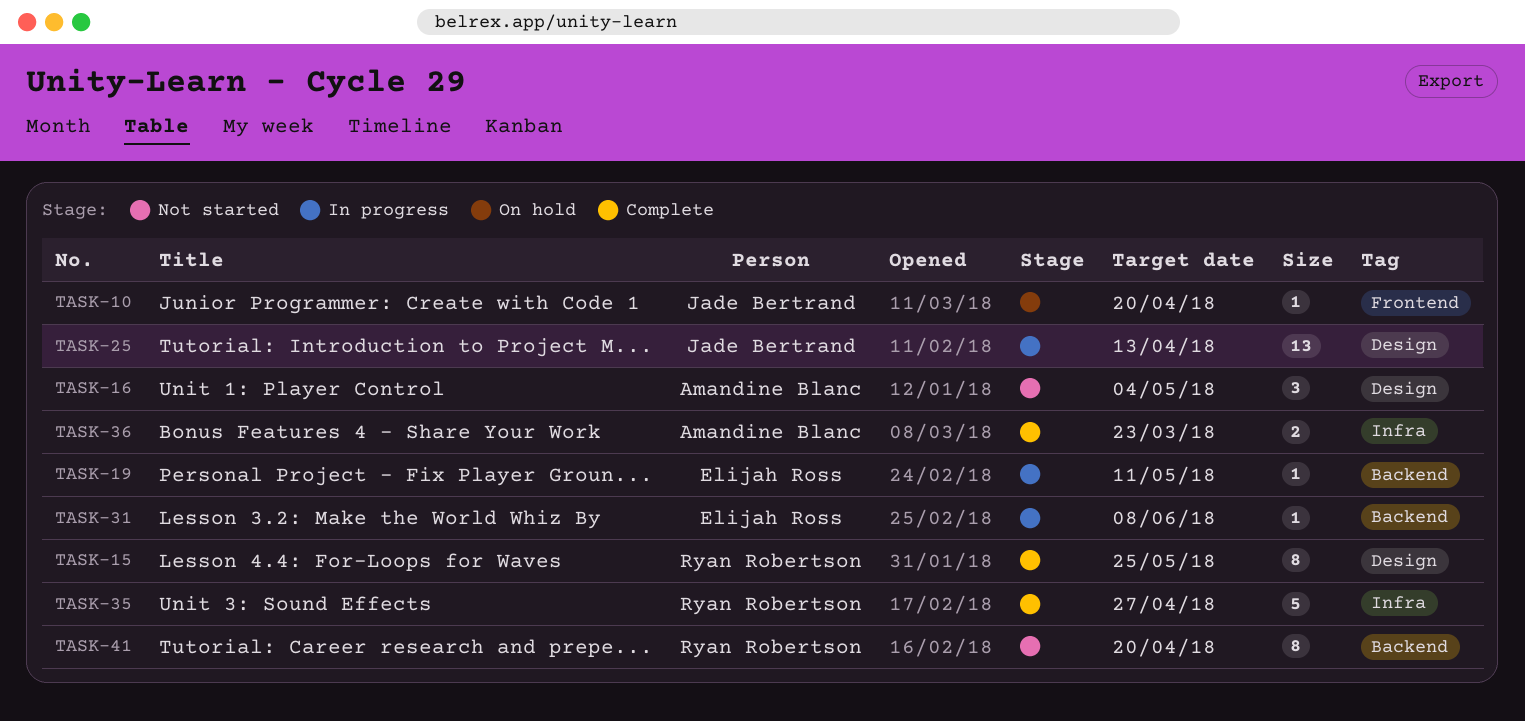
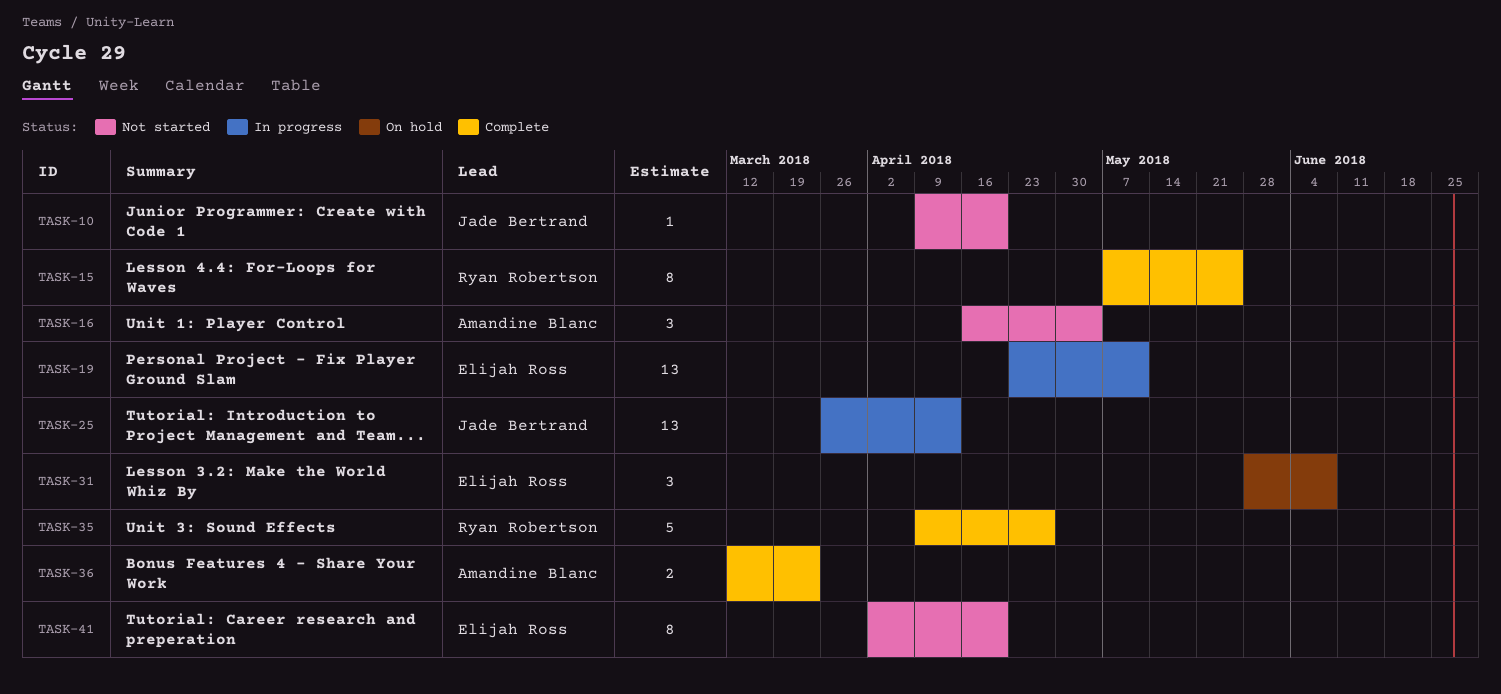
TASK-10, status: On hold -> Not started
TASK-19, estimate: 1 -> 13
TASK-31, status: In progress -> On hold
TASK-31, estimate: 1 -> 3
TASK-41, owner: Ryan Robertson -> Elijah Ross

